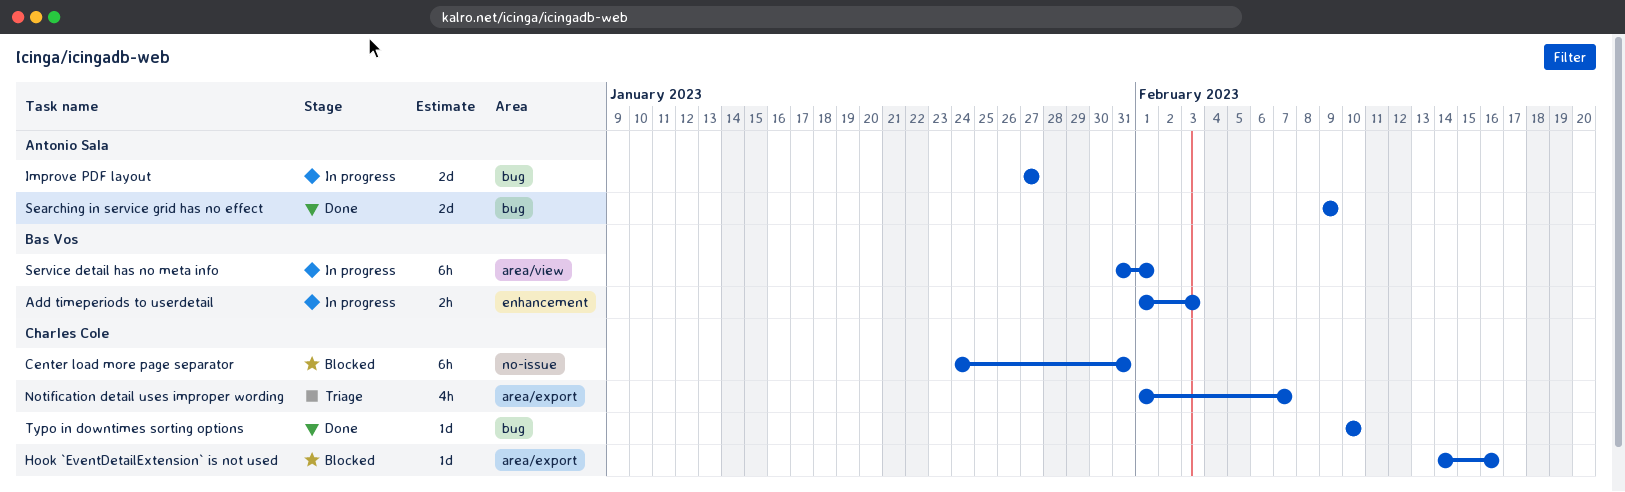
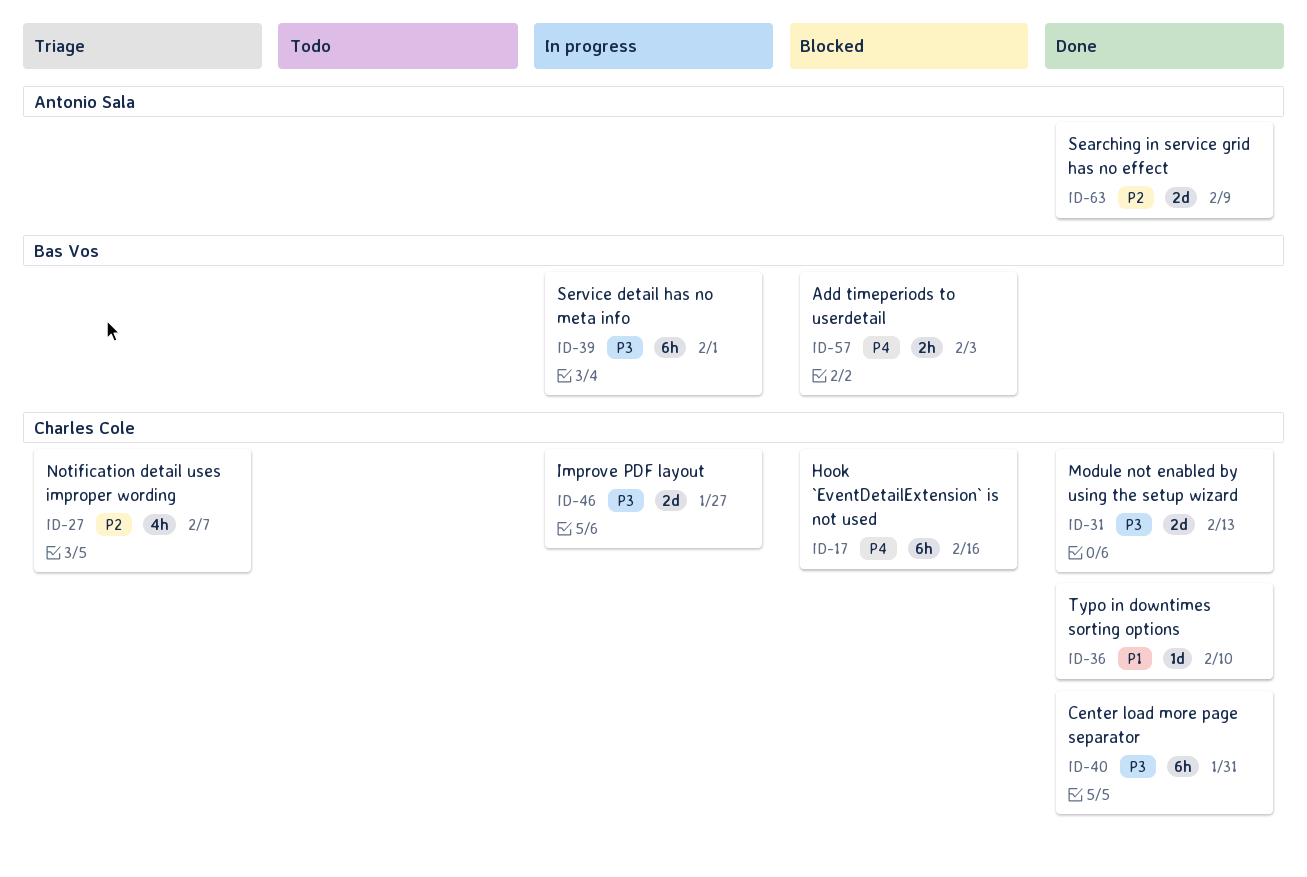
Add timeperiods to userdetail, status: In progress -> Blocked
Center load more page separator, status: Blocked -> Done
Hook `EventDetailExtension` is not used, estimate: 1d -> 6h
Improve PDF layout, owner: Antonio Sala -> Charles Cole
Module not enabled by using the setup wizard: none -> present

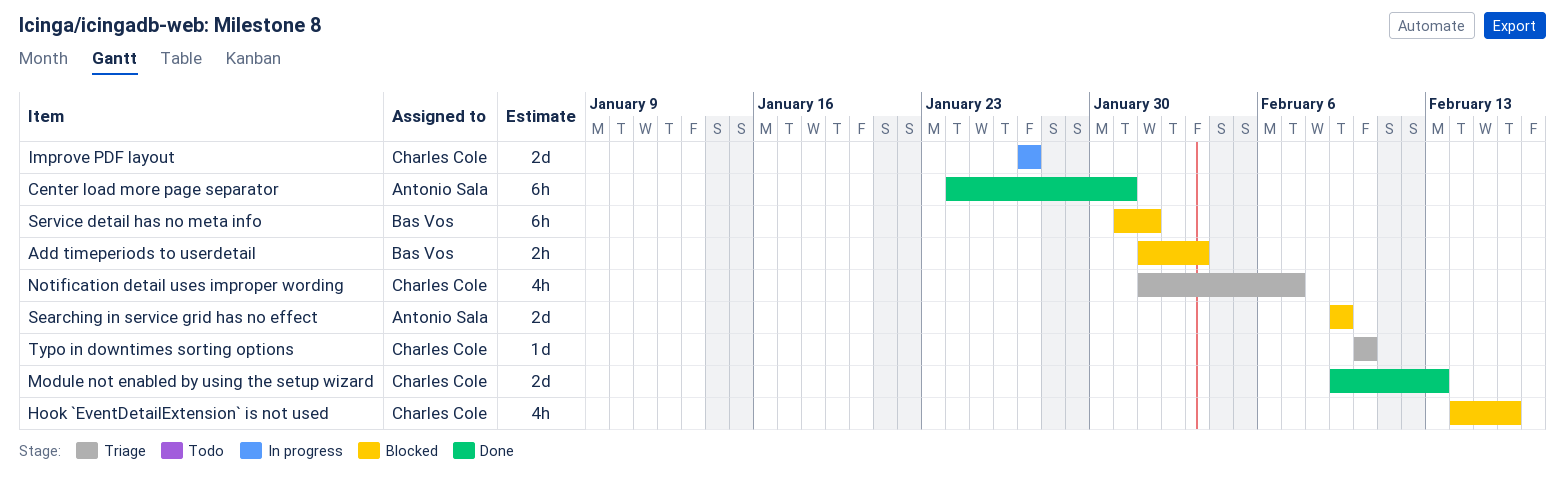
Center load more page separator, owner: Charles Cole -> Antonio Sala
Hook `EventDetailExtension` is not used, estimate: 6h -> 4h
Searching in service grid has no effect, status: Done -> Blocked
Service detail has no meta info, status: In progress -> Blocked
Typo in downtimes sorting options, status: Done -> Triage

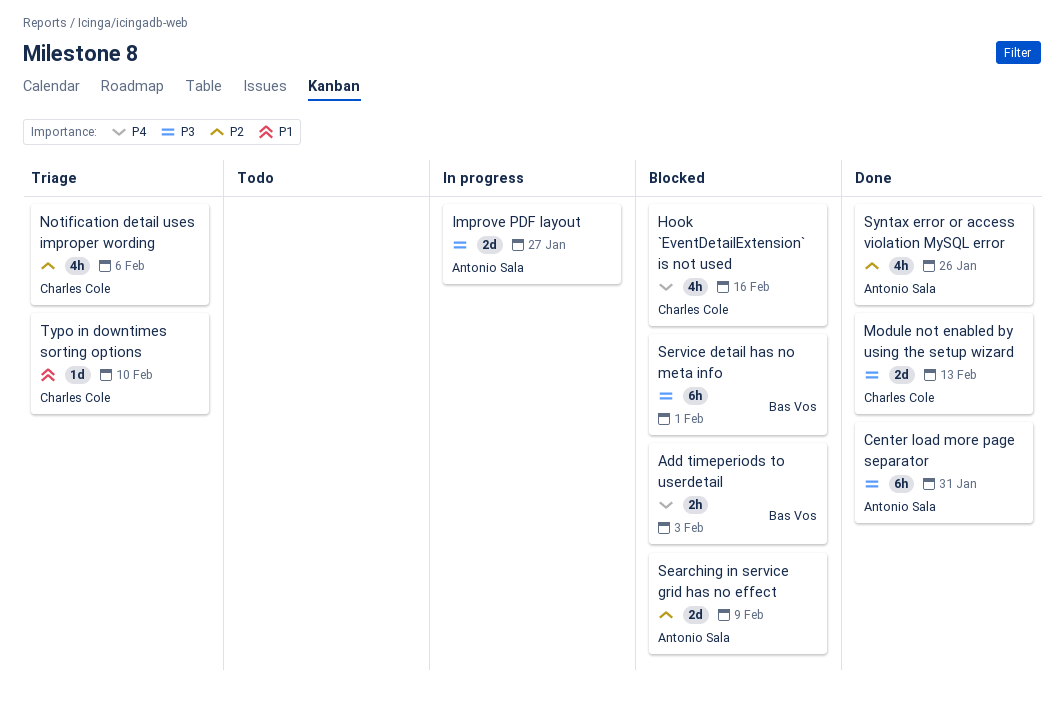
Improve PDF layout, owner: Charles Cole -> Antonio Sala
Notification detail uses improper wording, due: Feb 7 -> Feb 6
Syntax error or access violation MySQL error: none -> present

